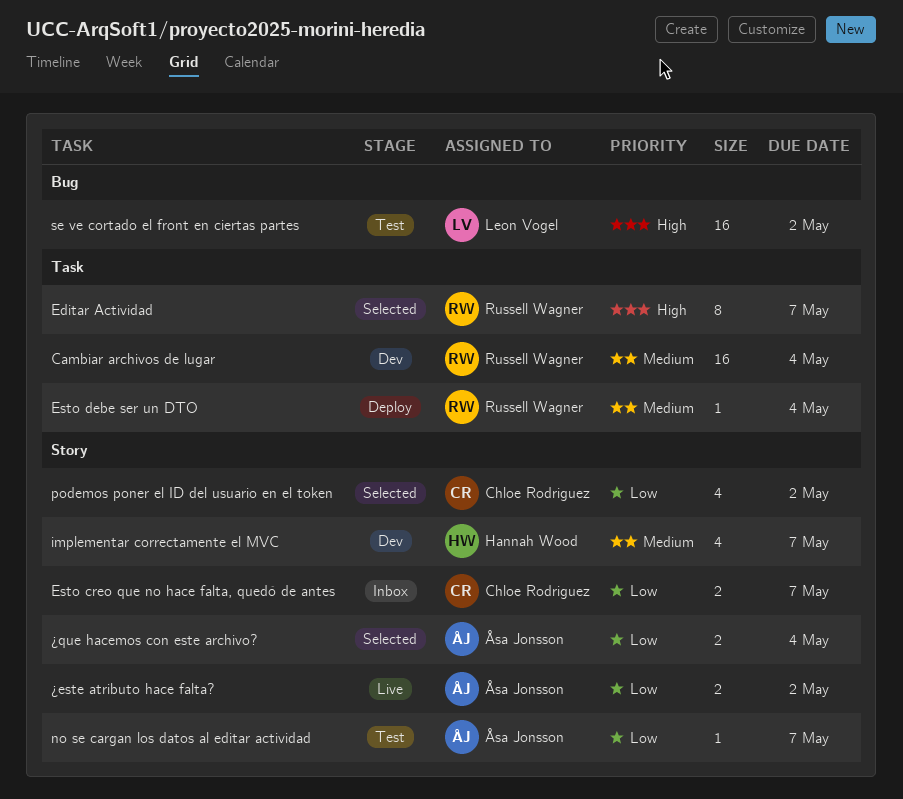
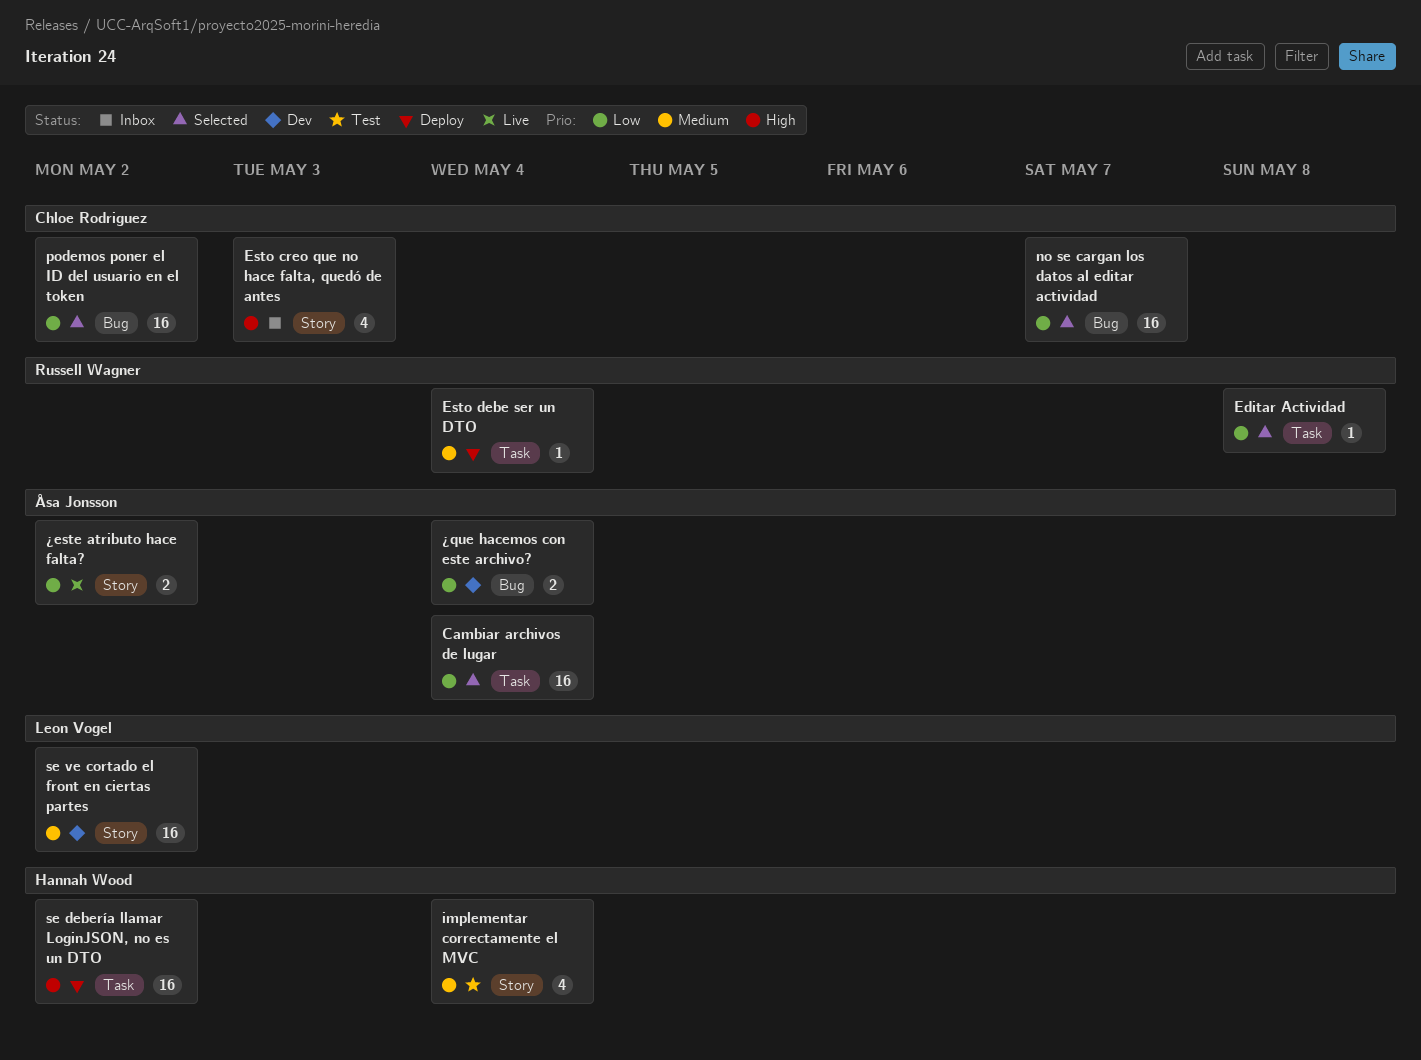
Cambiar archivos de lugar, status: Dev -> Selected
Cambiar archivos de lugar, owner: Russell Wagner -> Åsa Jonsson
Cambiar archivos de lugar, priority: Medium -> Low
Editar Actividad, priority: High -> Low
Editar Actividad, estimate: 8 -> 1
Editar Actividad, due: May 7 -> May 8
Esto creo que no hace falta, quedó de antes, priority: Low -> High
Esto creo que no hace falta, quedó de antes, estimate: 2 -> 4
Esto creo que no hace falta, quedó de antes, due: May 7 -> May 3
implementar correctamente el MVC, status: Dev -> Test
implementar correctamente el MVC, due: May 7 -> May 4
no se cargan los datos al editar actividad, status: Test -> Selected
no se cargan los datos al editar actividad, owner: Åsa Jonsson -> Chloe Rodriguez
no se cargan los datos al editar actividad, label: Story -> Bug
no se cargan los datos al editar actividad, estimate: 1 -> 16
podemos poner el ID del usuario en el token, label: Story -> Bug
podemos poner el ID del usuario en el token, estimate: 4 -> 16
se debería llamar LoginJSON, no es un DTO: none -> present
se ve cortado el front en ciertas partes, status: Test -> Dev
se ve cortado el front en ciertas partes, priority: High -> Medium
se ve cortado el front en ciertas partes, label: Bug -> Story
¿que hacemos con este archivo?, status: Selected -> Dev
¿que hacemos con este archivo?, label: Story -> Bug

